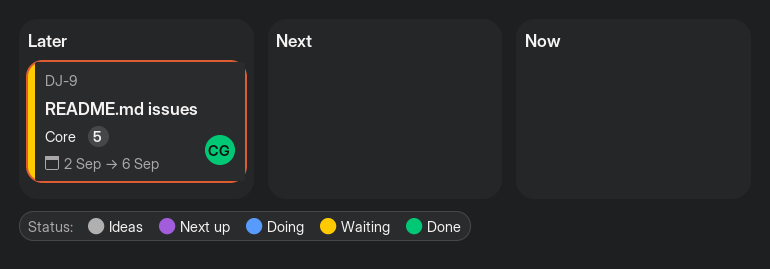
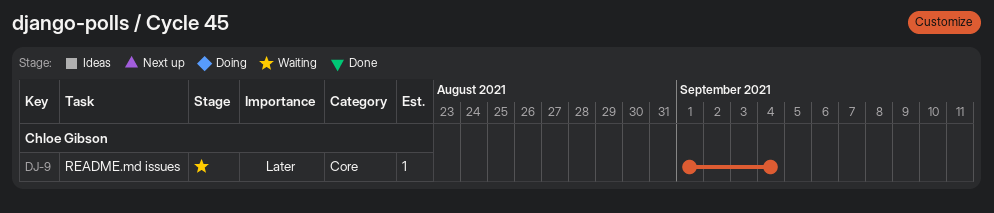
DJ-9, estimate: 5 -> 1
DJ-9, start: Sep 2 -> Sep 1
DJ-9, due: Sep 6 -> Sep 4

